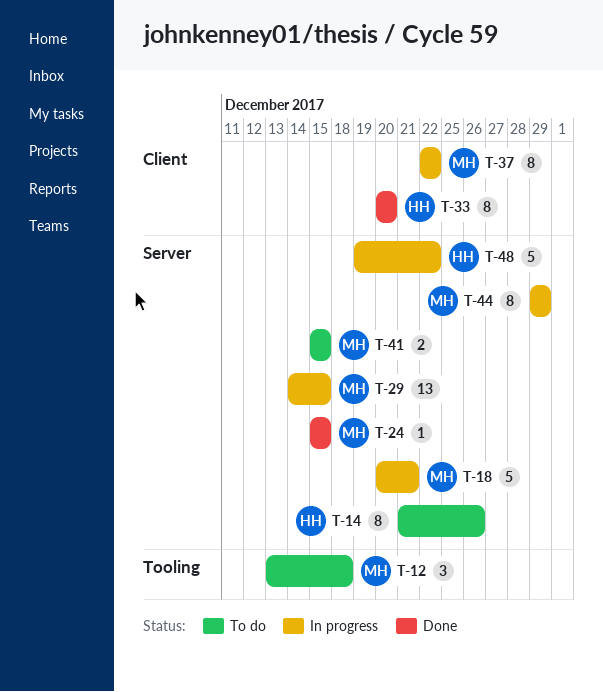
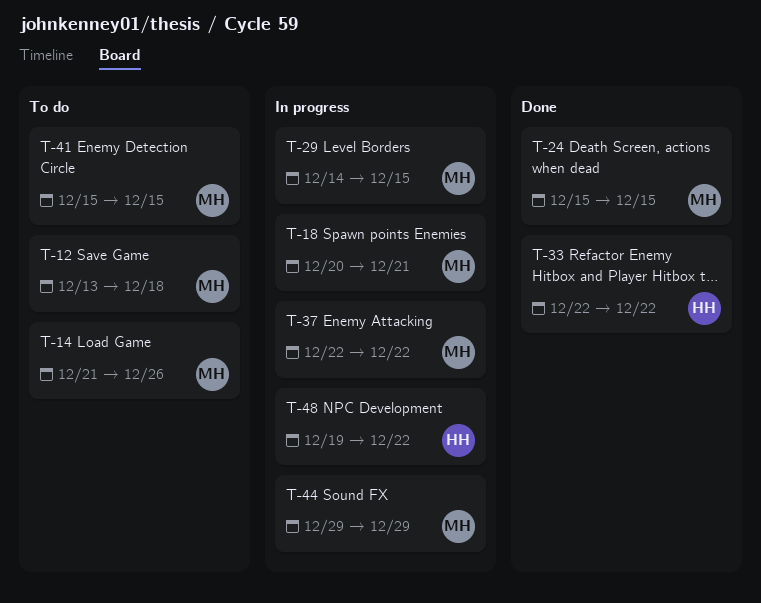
T-14, owner: HH -> MH
T-33, start: Dec 20 -> Dec 22
T-33, due: Dec 20 -> Dec 22

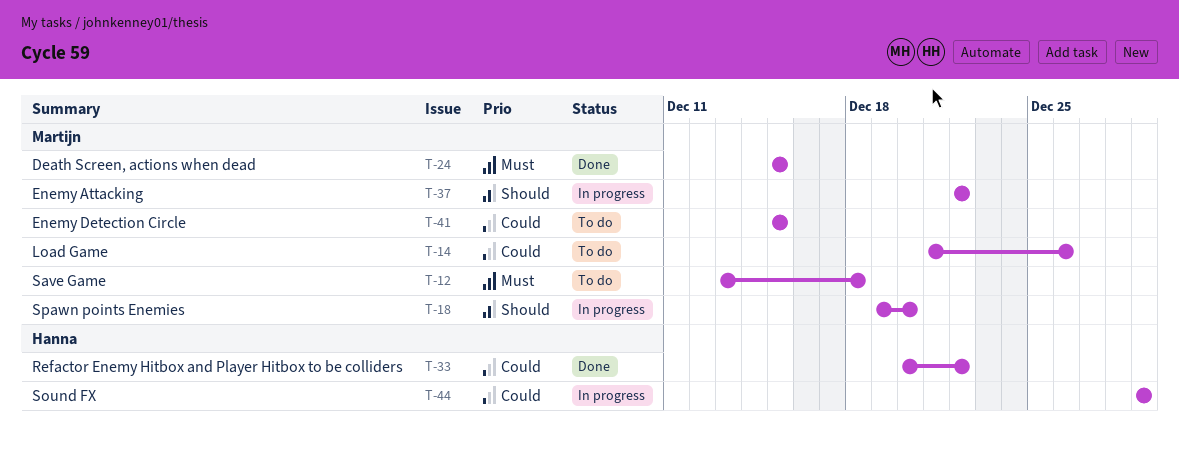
T-18, start: Dec 20 -> Dec 19
T-18, due: Dec 21 -> Dec 20
T-29: present -> none
T-33, start: Dec 22 -> Dec 20
T-44, owner: Martijn -> Hanna
T-48: present -> none

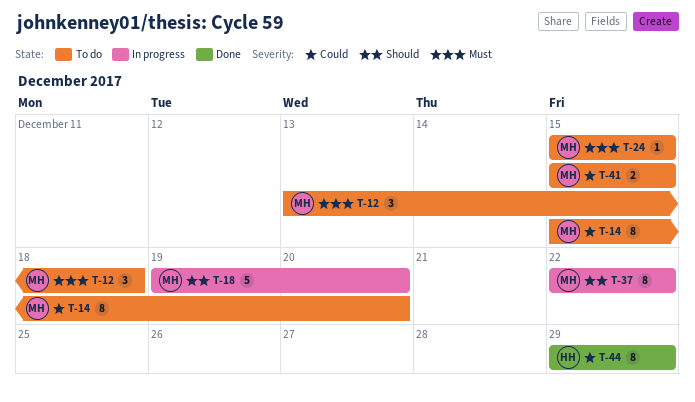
T-14, start: Dec 21 -> Dec 15
T-14, due: Dec 26 -> Dec 20
T-24, status: Done -> To do
T-33: present -> none
T-44, status: In progress -> Done

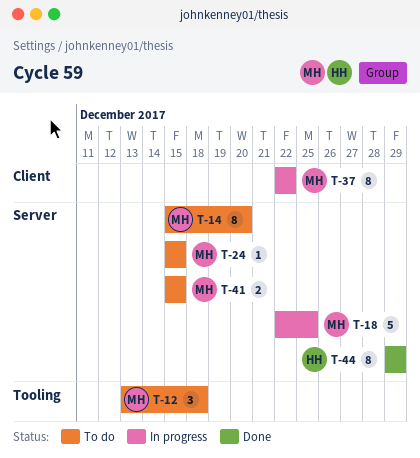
T-18, start: Dec 19 -> Dec 22
T-18, due: Dec 20 -> Dec 25

